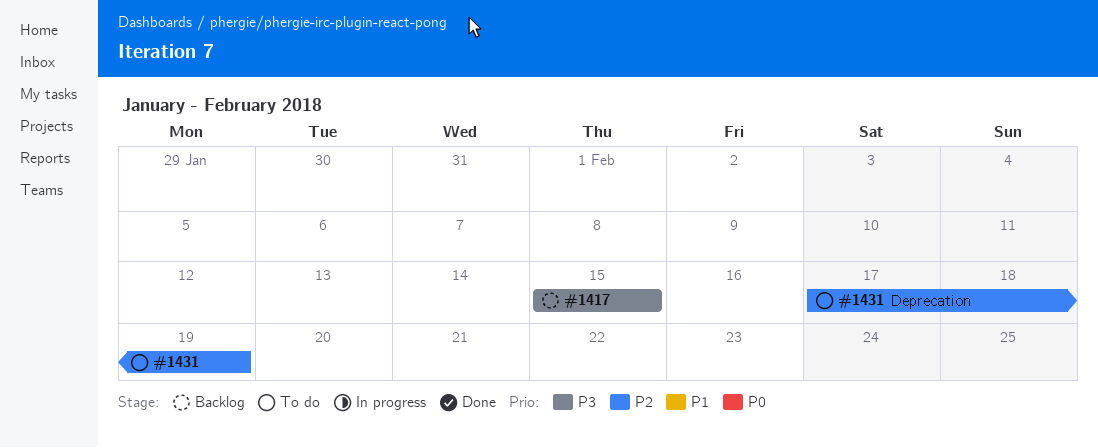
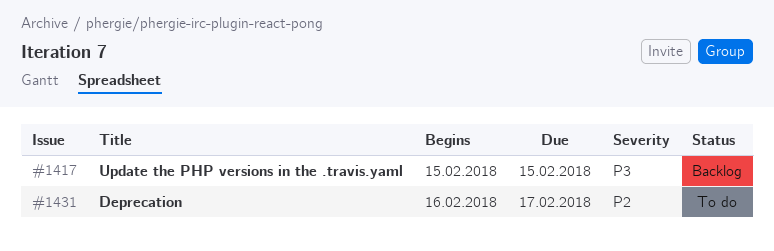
#1431, start: Feb 17 -> Feb 16
#1431, due: Feb 19 -> Feb 17

